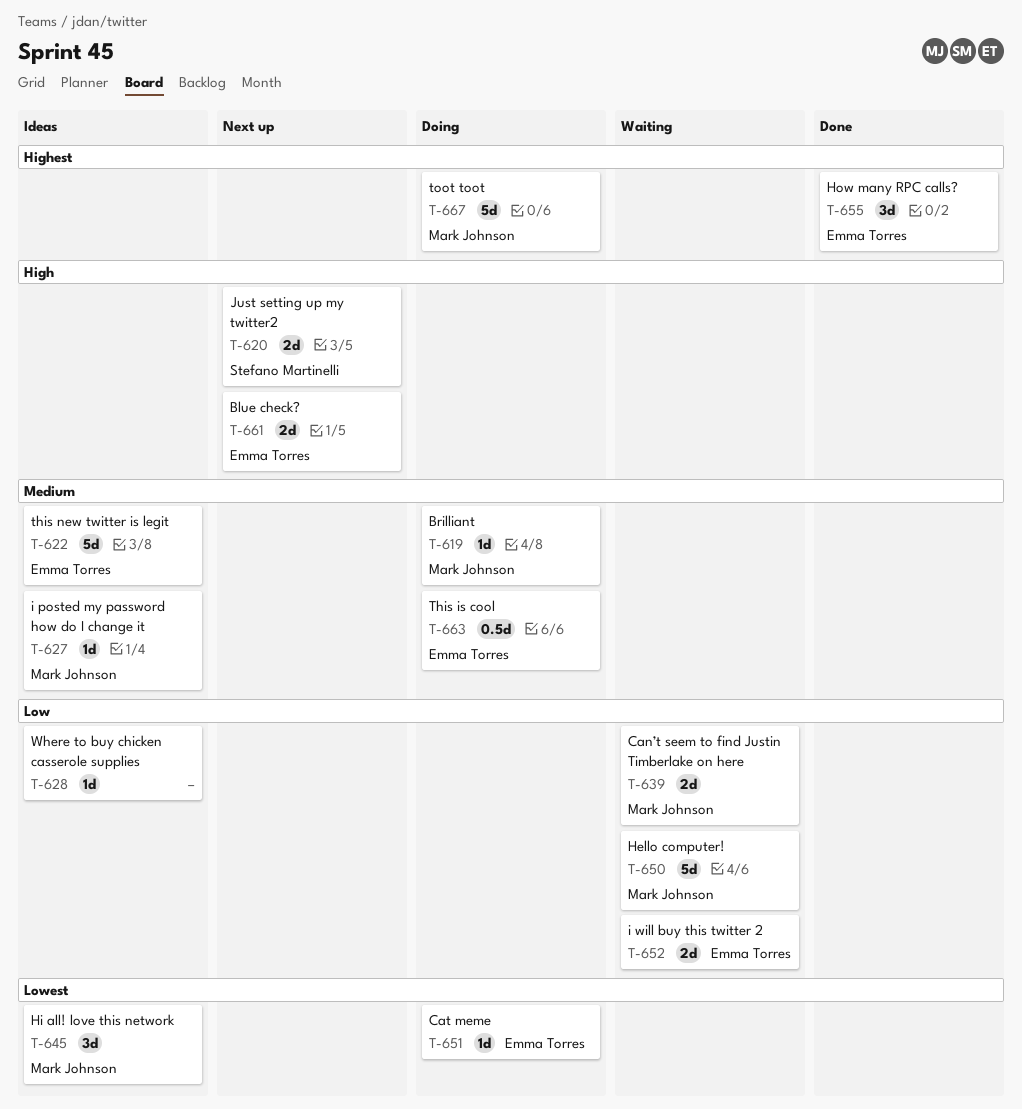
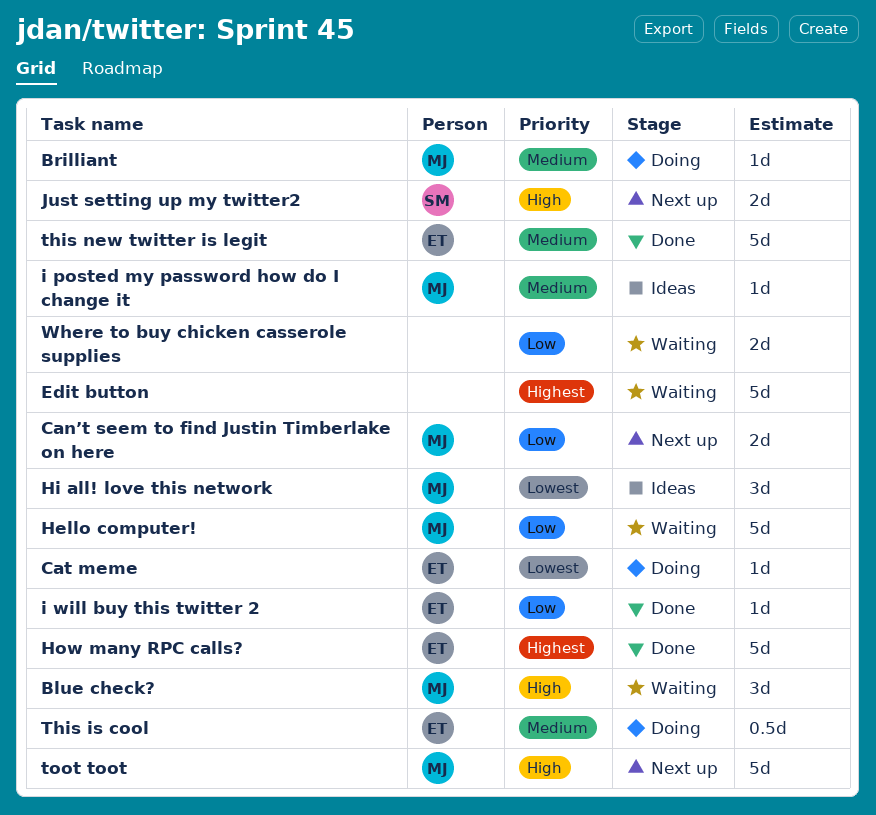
Blue check?, status: Next up -> Waiting
Blue check?, owner: Emma Torres -> Mark Johnson
Blue check?, estimate: 2d -> 3d
Can’t seem to find Justin Timberlake on here, status: Waiting -> Next up
Edit button: none -> present
How many RPC calls?, estimate: 3d -> 5d
i will buy this twitter 2, status: Waiting -> Done
i will buy this twitter 2, estimate: 2d -> 1d
this new twitter is legit, status: Ideas -> Done
toot toot, status: Doing -> Next up
toot toot, priority: Highest -> High
Where to buy chicken casserole supplies, status: Ideas -> Waiting
Where to buy chicken casserole supplies, estimate: 1d -> 2d

